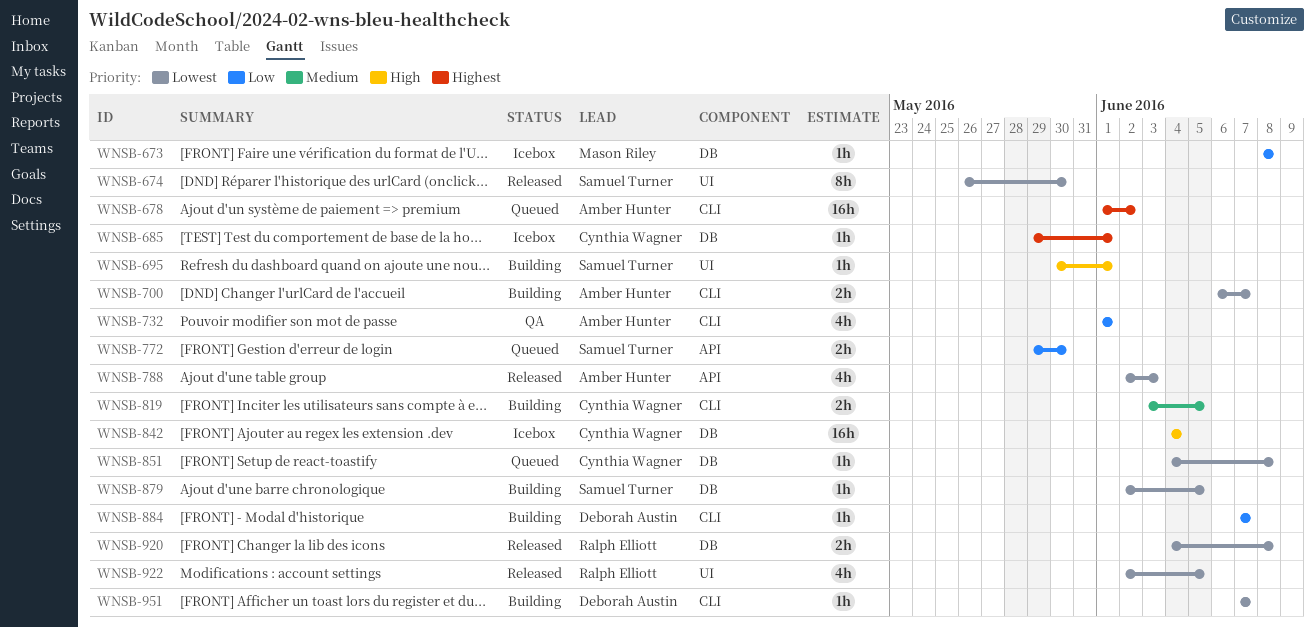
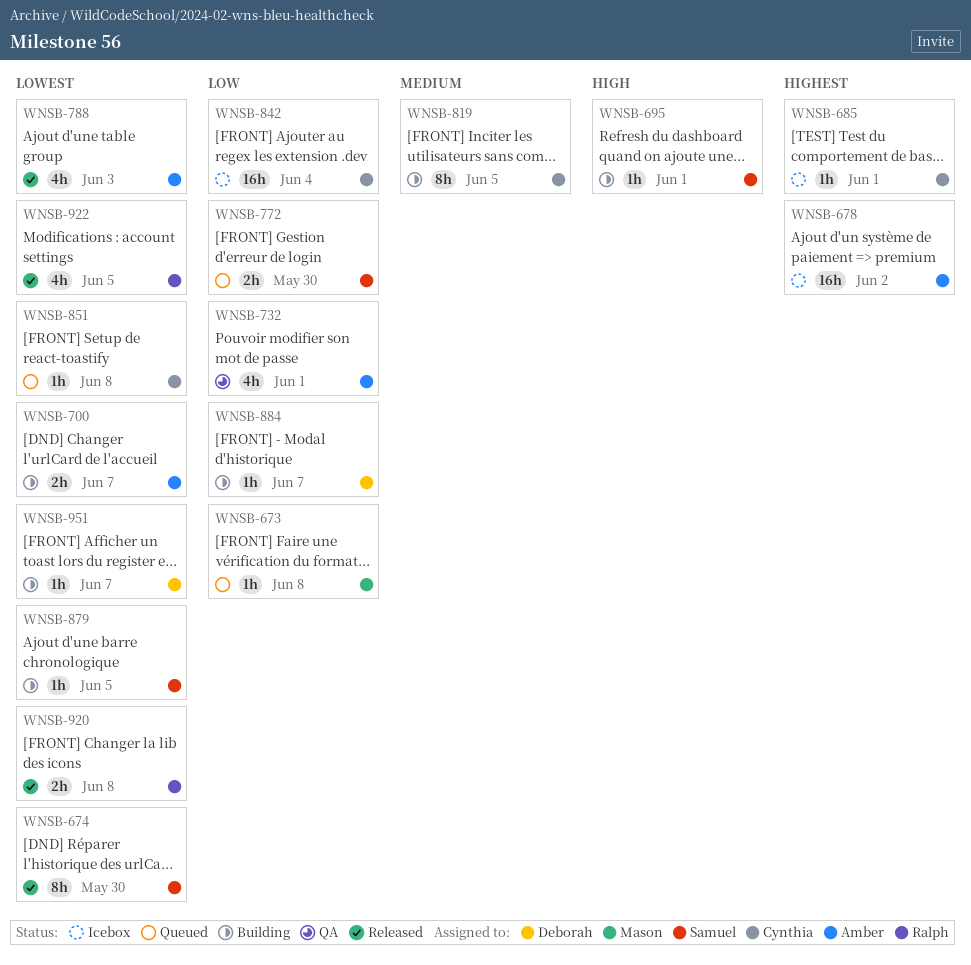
WNSB-673, status: Icebox -> Queued
WNSB-678, status: Queued -> Icebox
WNSB-819, estimate: 2h -> 8h
WNSB-842, priority: High -> Low

